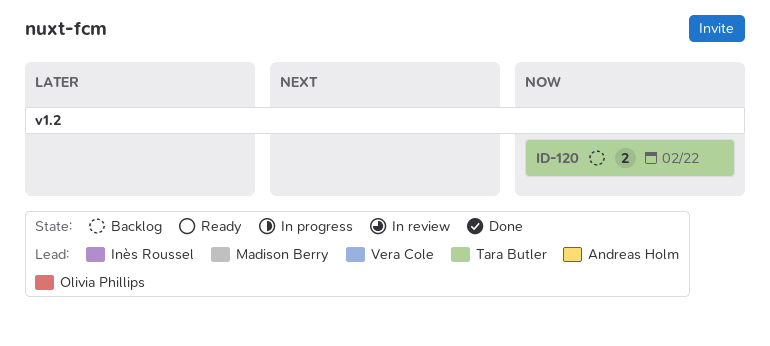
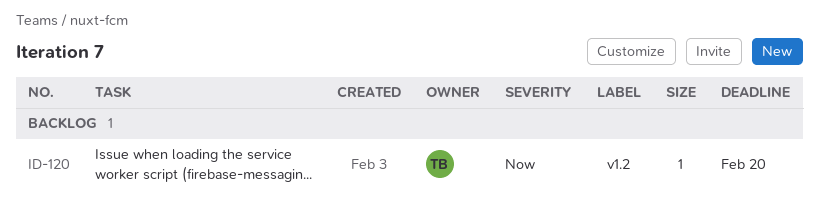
ID-120, estimate: 2 -> 1
ID-120, due: Feb 22 -> Feb 20

